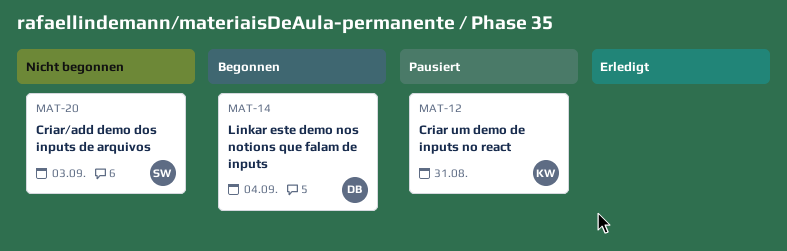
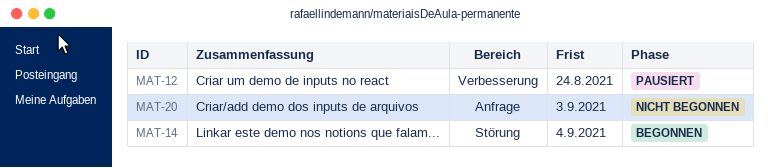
MAT-12, due: Aug 31 -> Aug 24

